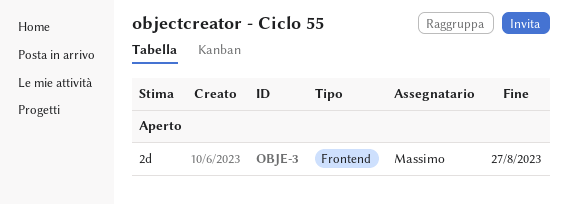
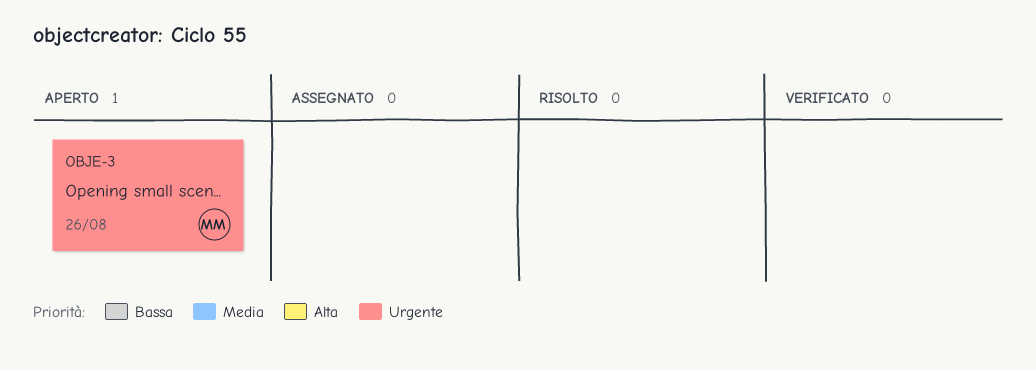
OBJE-3, due: Aug 27 -> Aug 26

